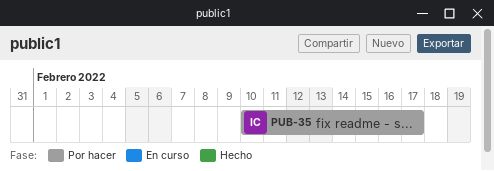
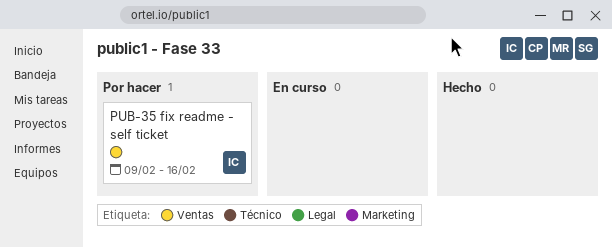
PUB-35, start: Feb 10 -> Feb 9
PUB-35, due: Feb 17 -> Feb 16

